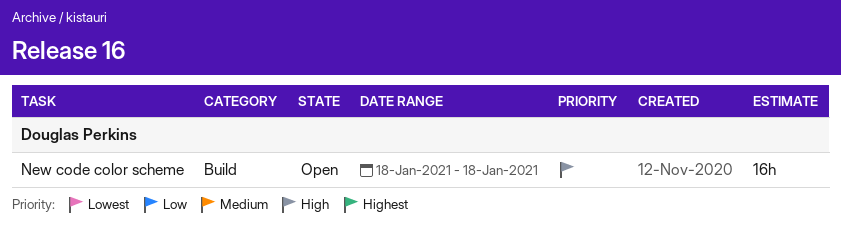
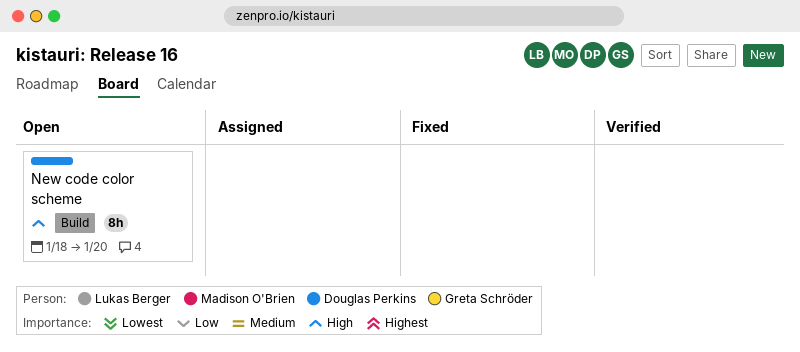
New code color scheme, estimate: 16h -> 8h
New code color scheme, due: Jan 18 -> Jan 20

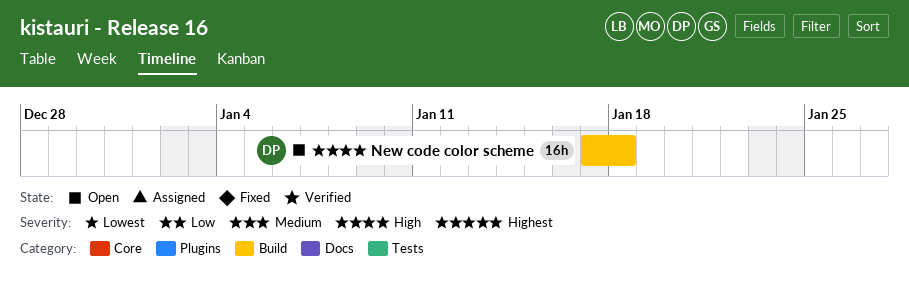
New code color scheme, estimate: 8h -> 16h
New code color scheme, start: Jan 18 -> Jan 17
New code color scheme, due: Jan 20 -> Jan 18

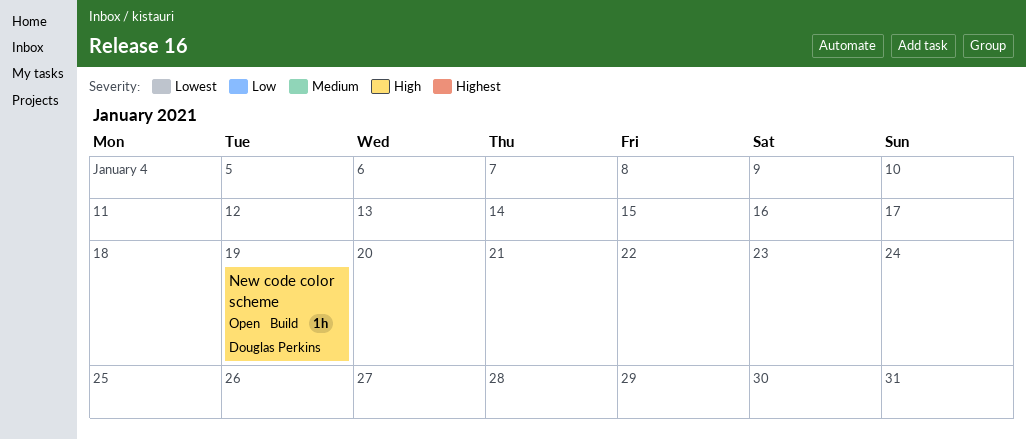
New code color scheme, estimate: 16h -> 1h
New code color scheme, due: Jan 18 -> Jan 19

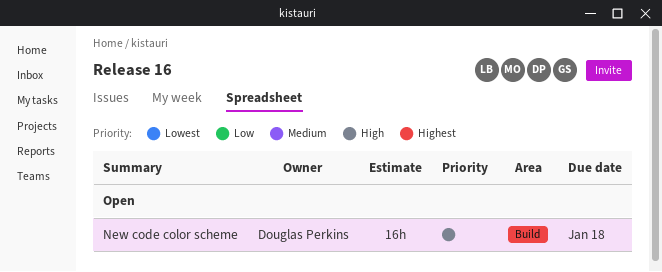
New code color scheme, estimate: 1h -> 16h
New code color scheme, due: Jan 19 -> Jan 18

